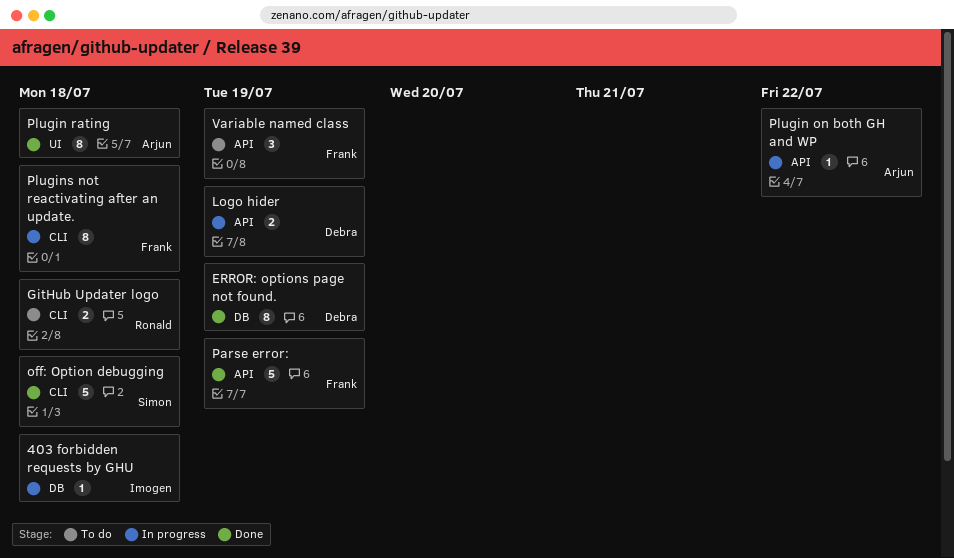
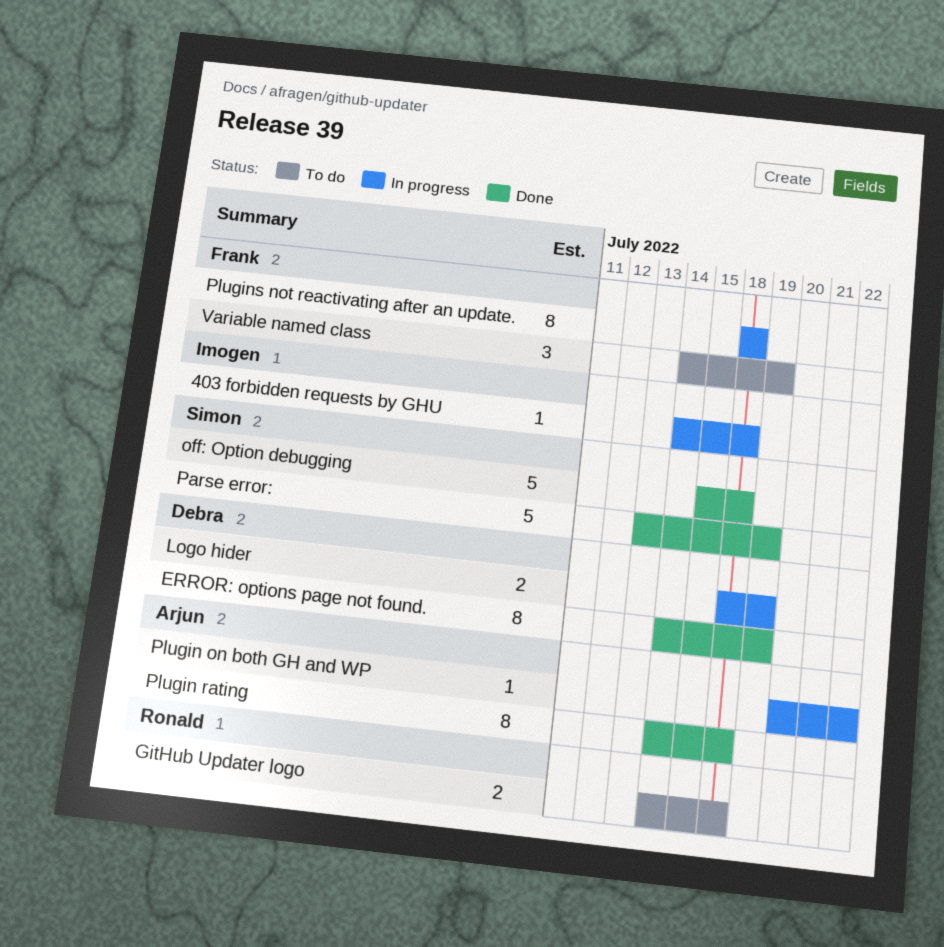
Parse error:, owner: Frank -> Simon

